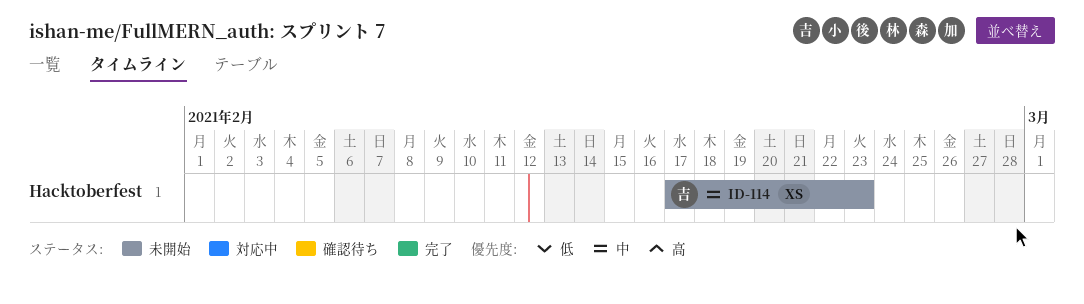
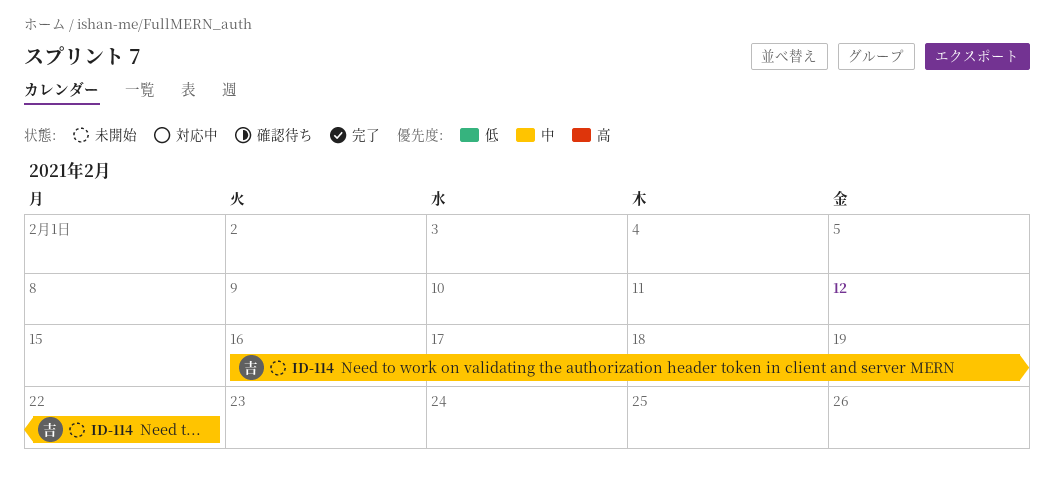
ID-114, start: Feb 17 -> Feb 16
ID-114, due: Feb 23 -> Feb 22

